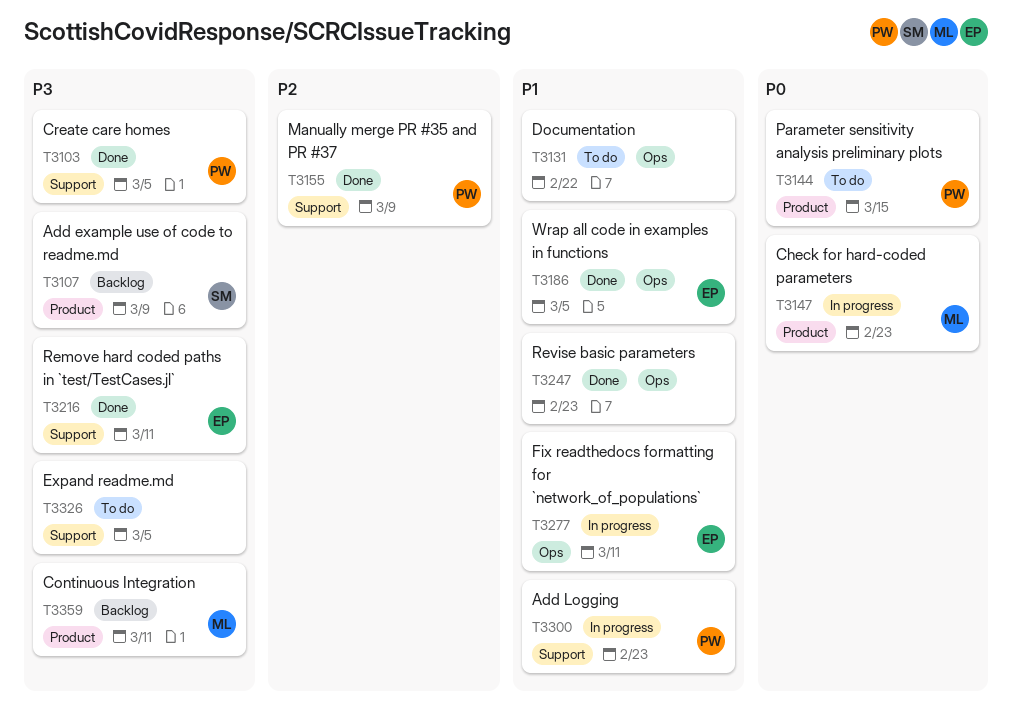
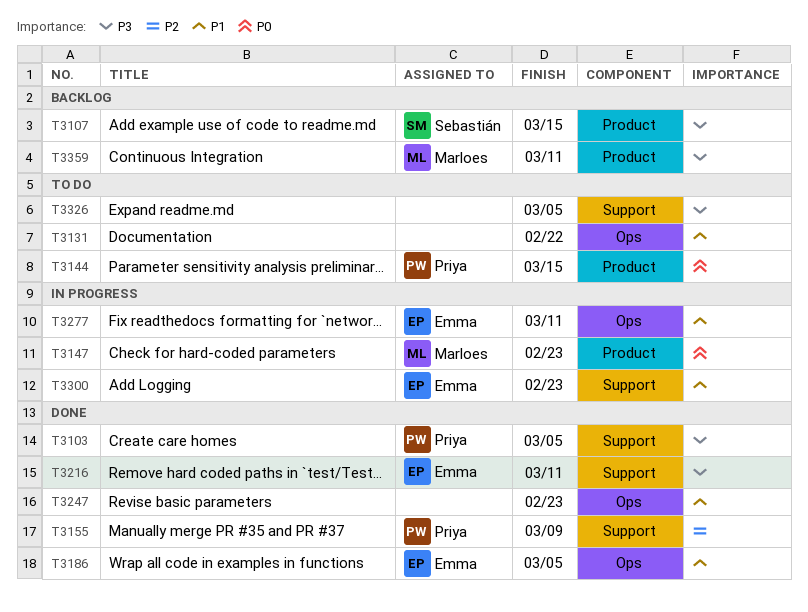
T3107, due: Mar 9 -> Mar 15
T3300, owner: Priya -> Emma

